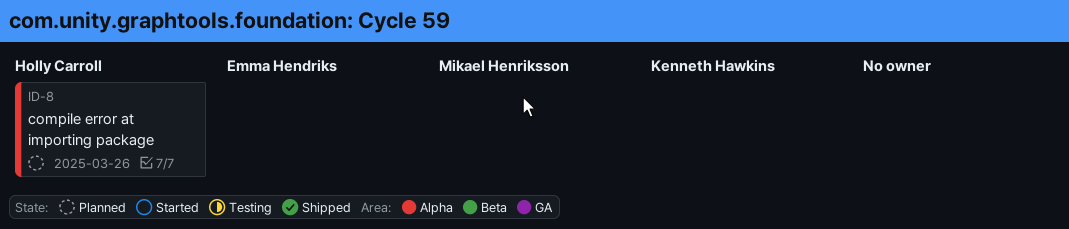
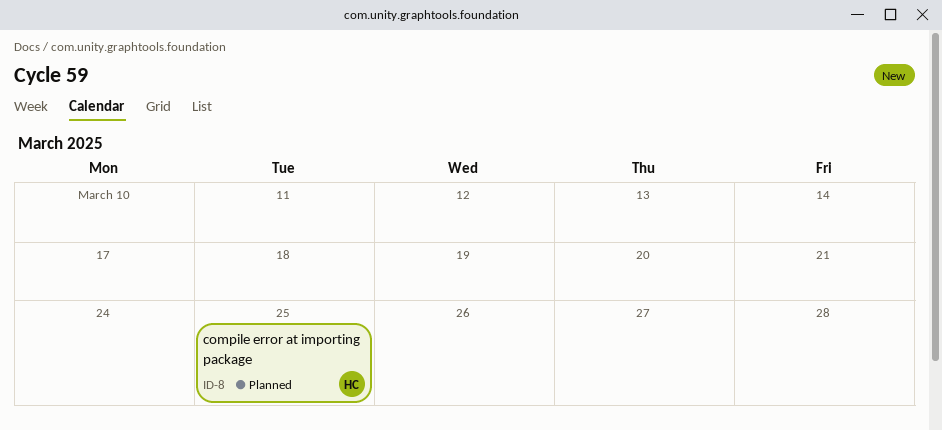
ID-8, due: Mar 26 -> Mar 25

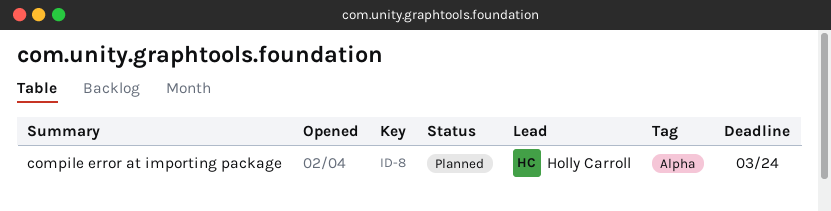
ID-8, due: Mar 25 -> Mar 24

